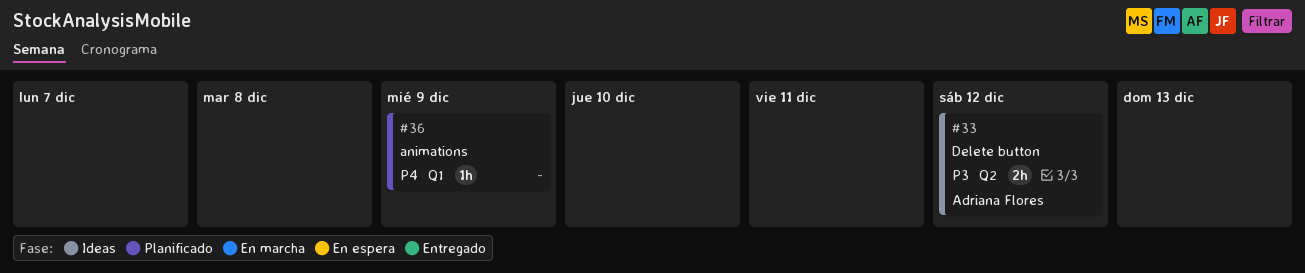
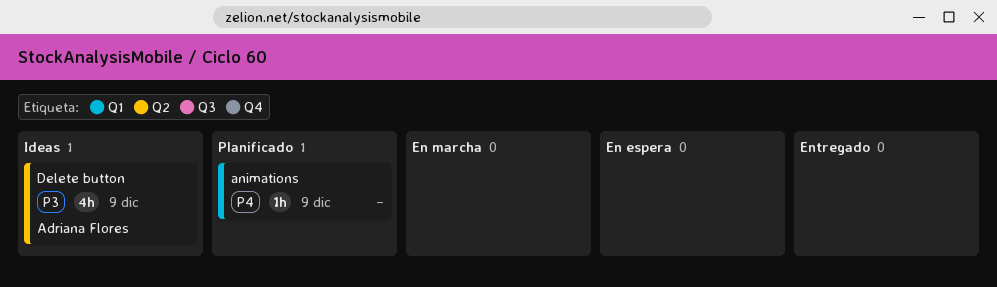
Delete button, estimate: 2h -> 4h
Delete button, due: Dec 12 -> Dec 9

